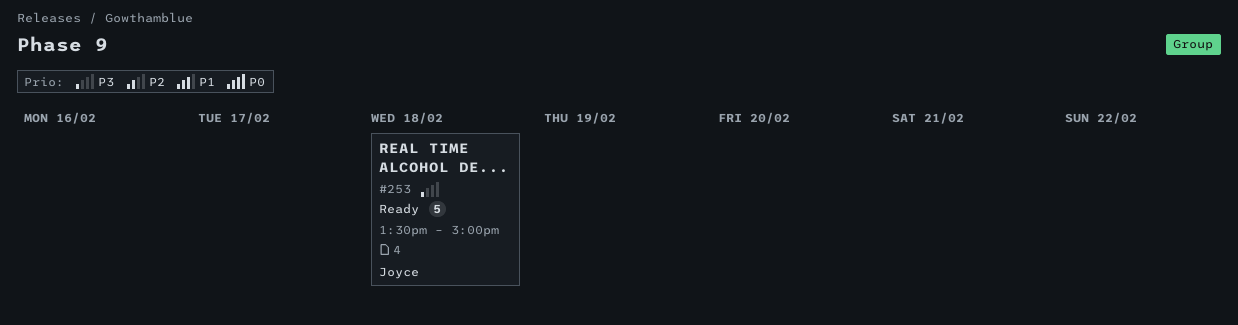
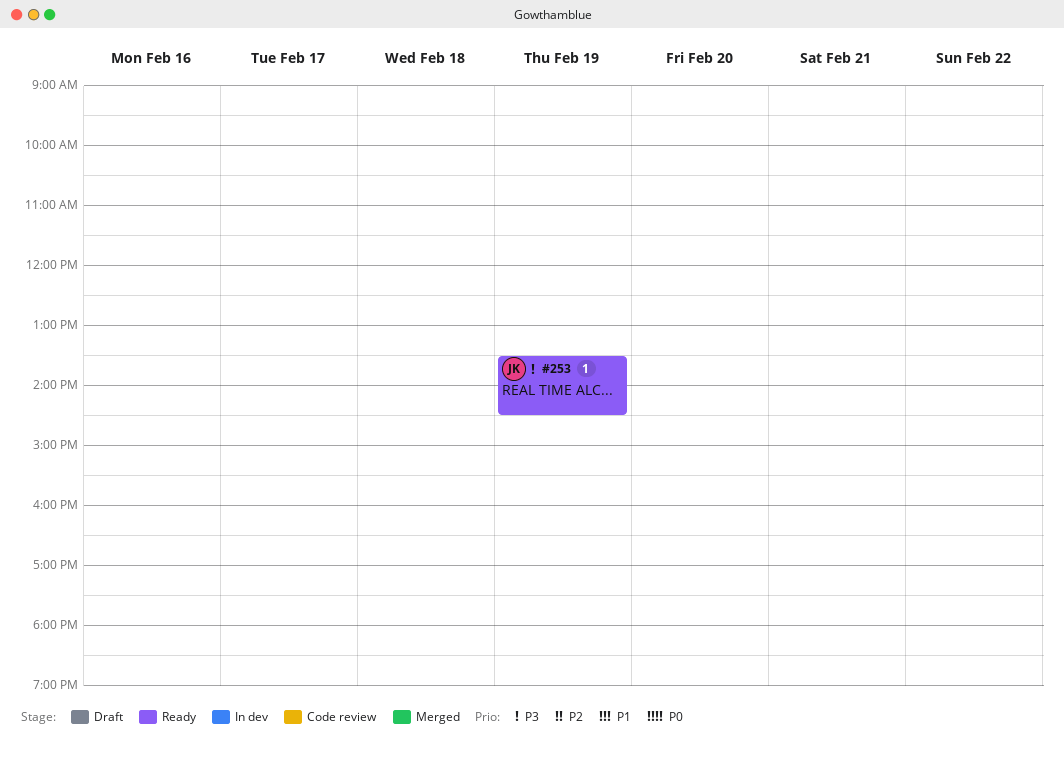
#253, estimate: 5 -> 1
#253, day: Feb 18 -> Feb 19
#253, ends: 15:00 -> 14:30

